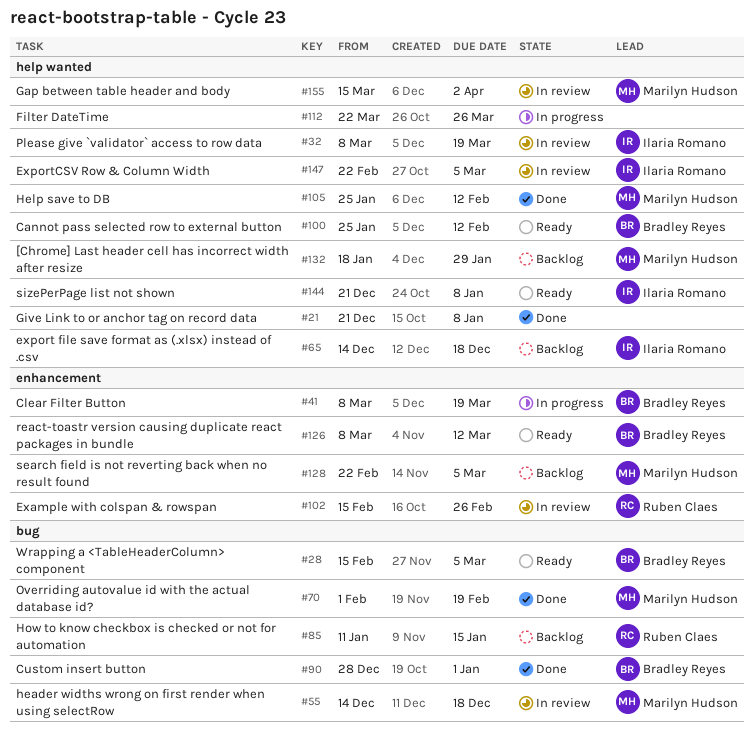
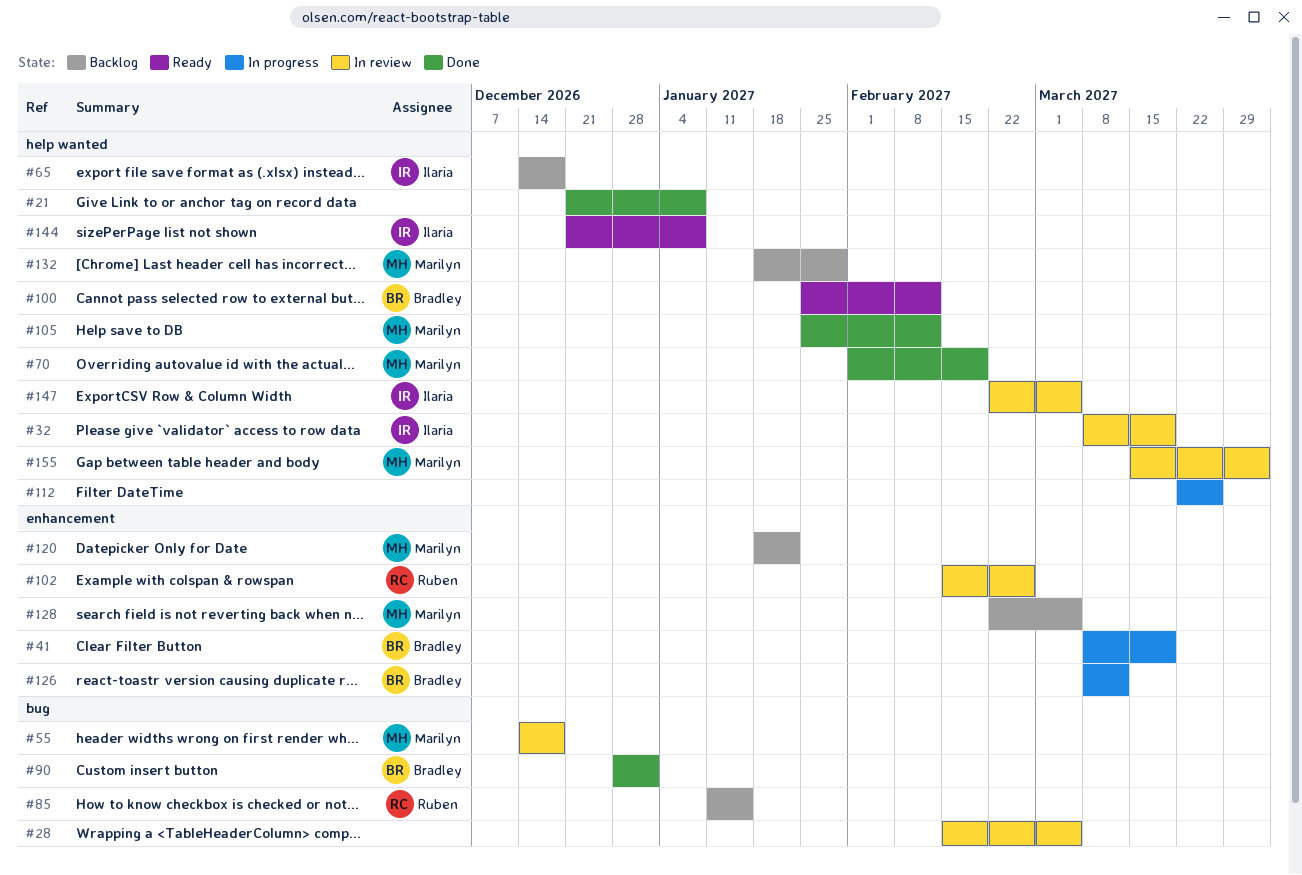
#28, status: Ready -> In review
#28, owner: Bradley Reyes -> none
#70, label: bug -> help wanted
#120: none -> present
#126, status: Ready -> In progress

